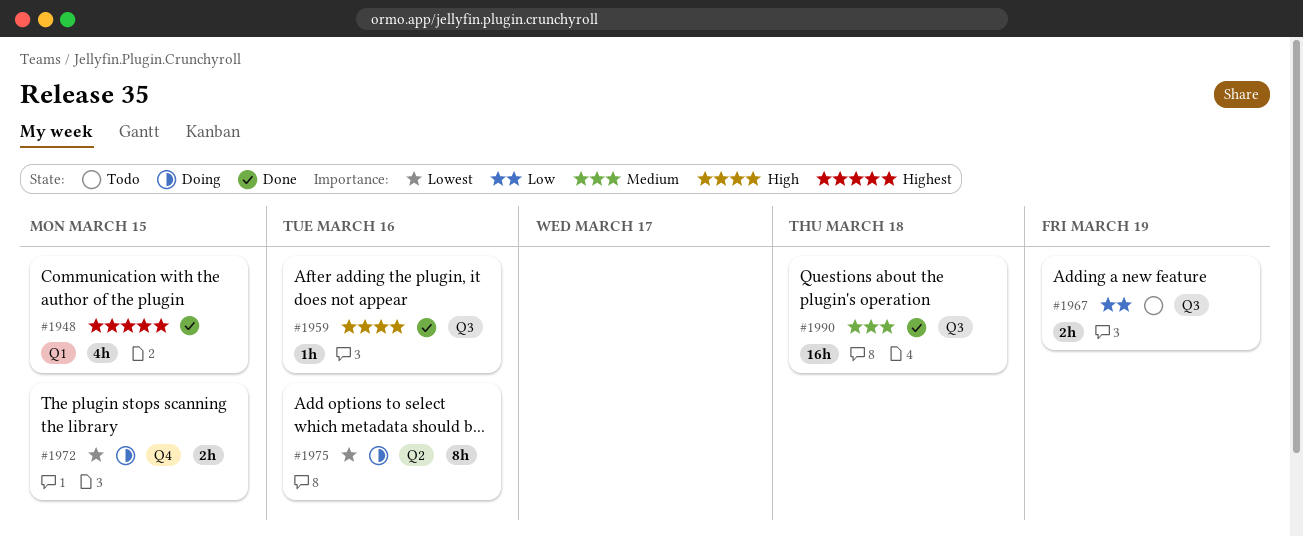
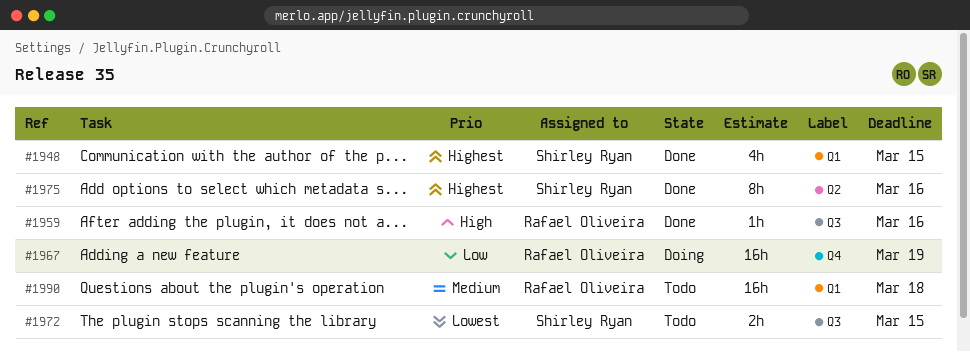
#1967, status: Todo -> Doing
#1967, label: Q3 -> Q4
#1967, estimate: 2h -> 16h
#1972, status: Doing -> Todo
#1972, label: Q4 -> Q3
#1975, status: Doing -> Done
#1975, priority: Lowest -> Highest
#1990, status: Done -> Todo
#1990, label: Q3 -> Q1

